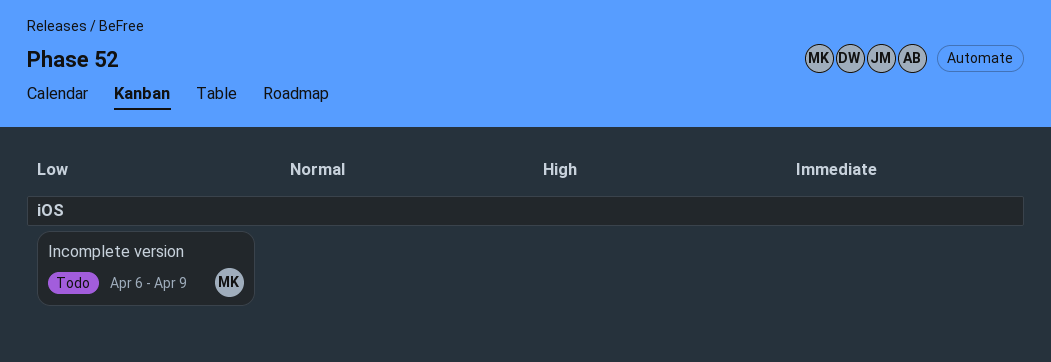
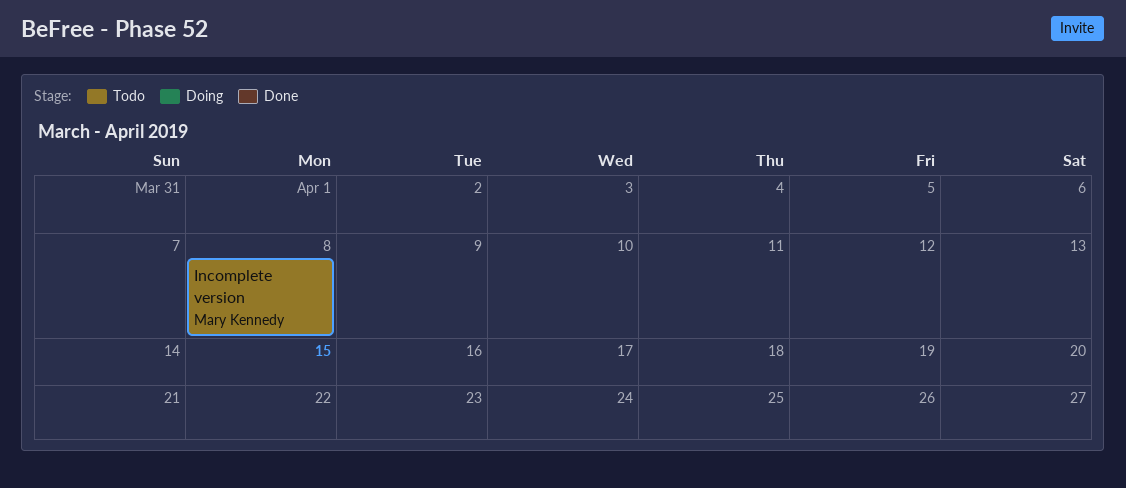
Incomplete version, due: Apr 9 -> Apr 8

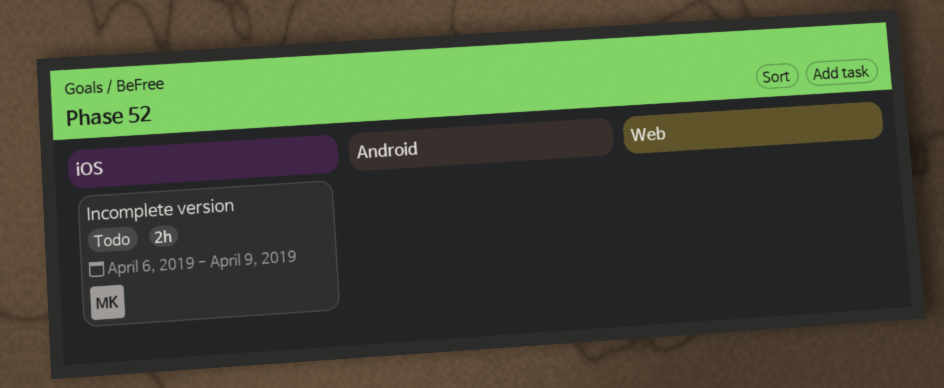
Incomplete version, due: Apr 8 -> Apr 9

